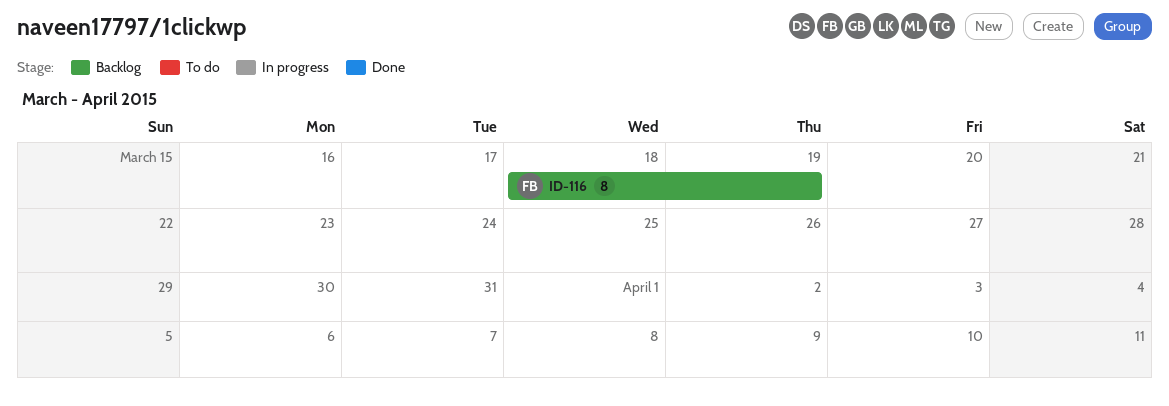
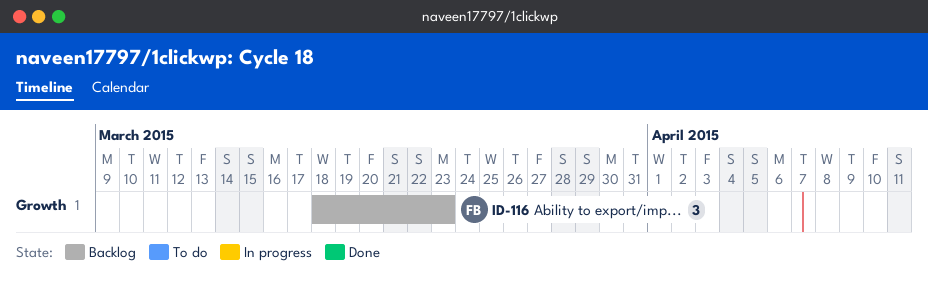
ID-116, estimate: 8 -> 3
ID-116, due: Mar 19 -> Mar 23

